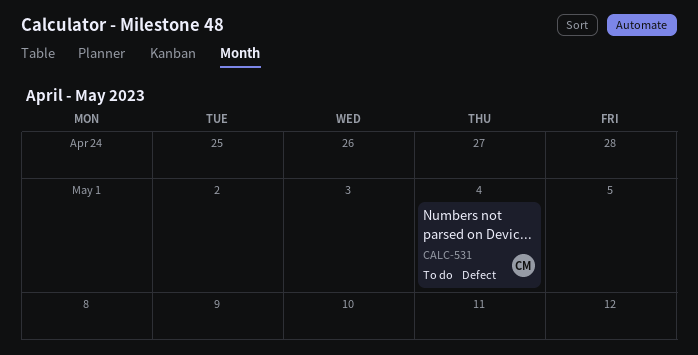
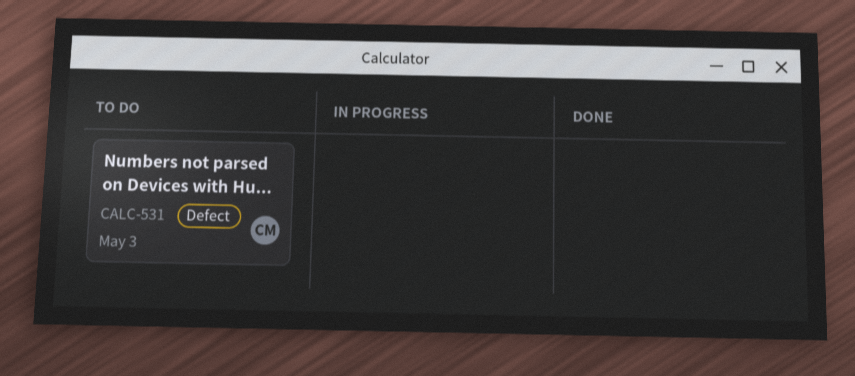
CALC-531, due: May 4 -> May 3

